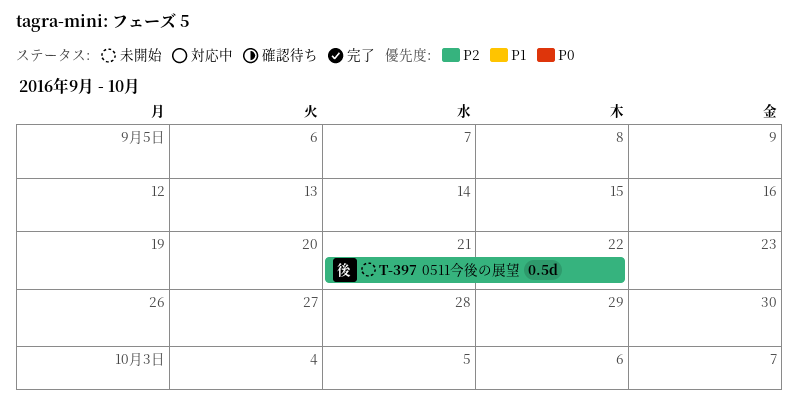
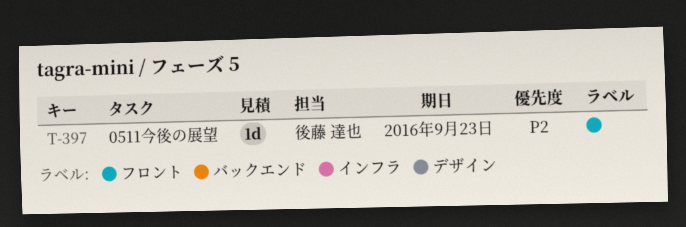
T-397, estimate: 0.5d -> 1d
T-397, due: Sep 22 -> Sep 23

